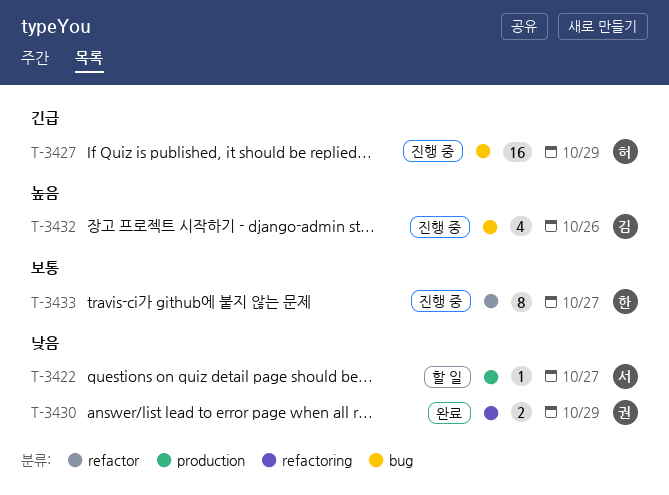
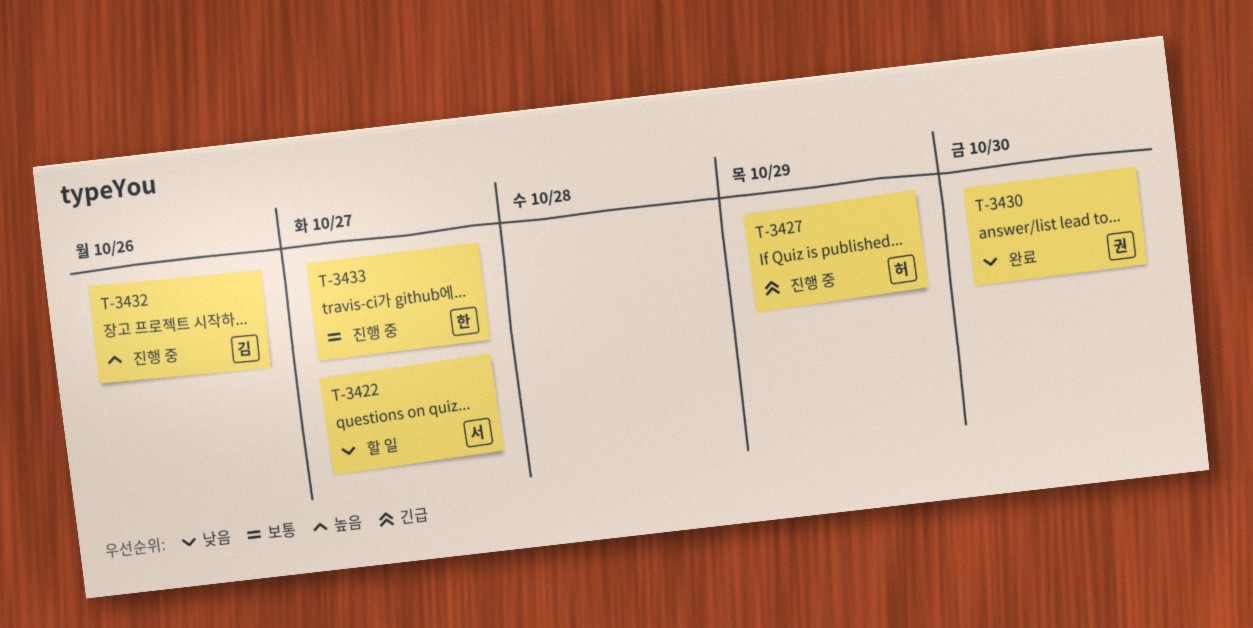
T-3430, due: Oct 29 -> Oct 30

